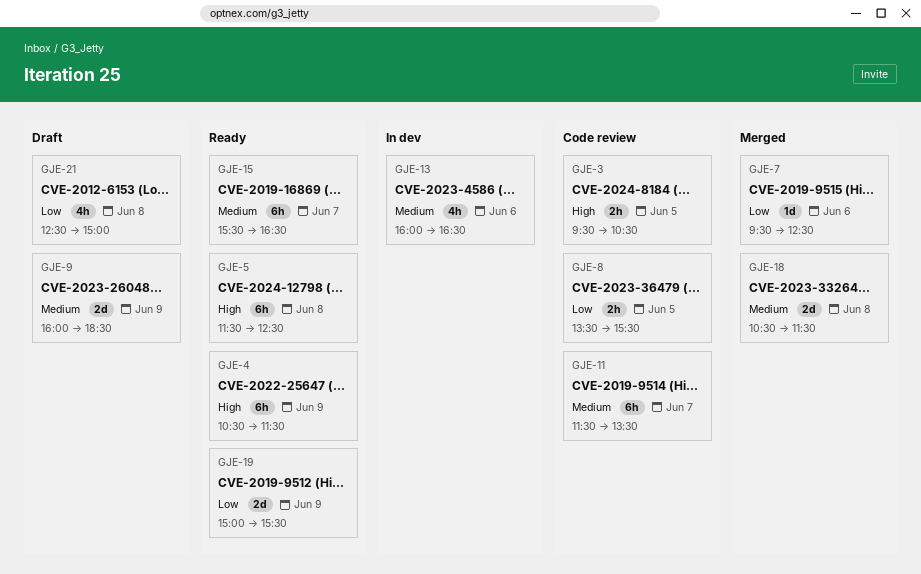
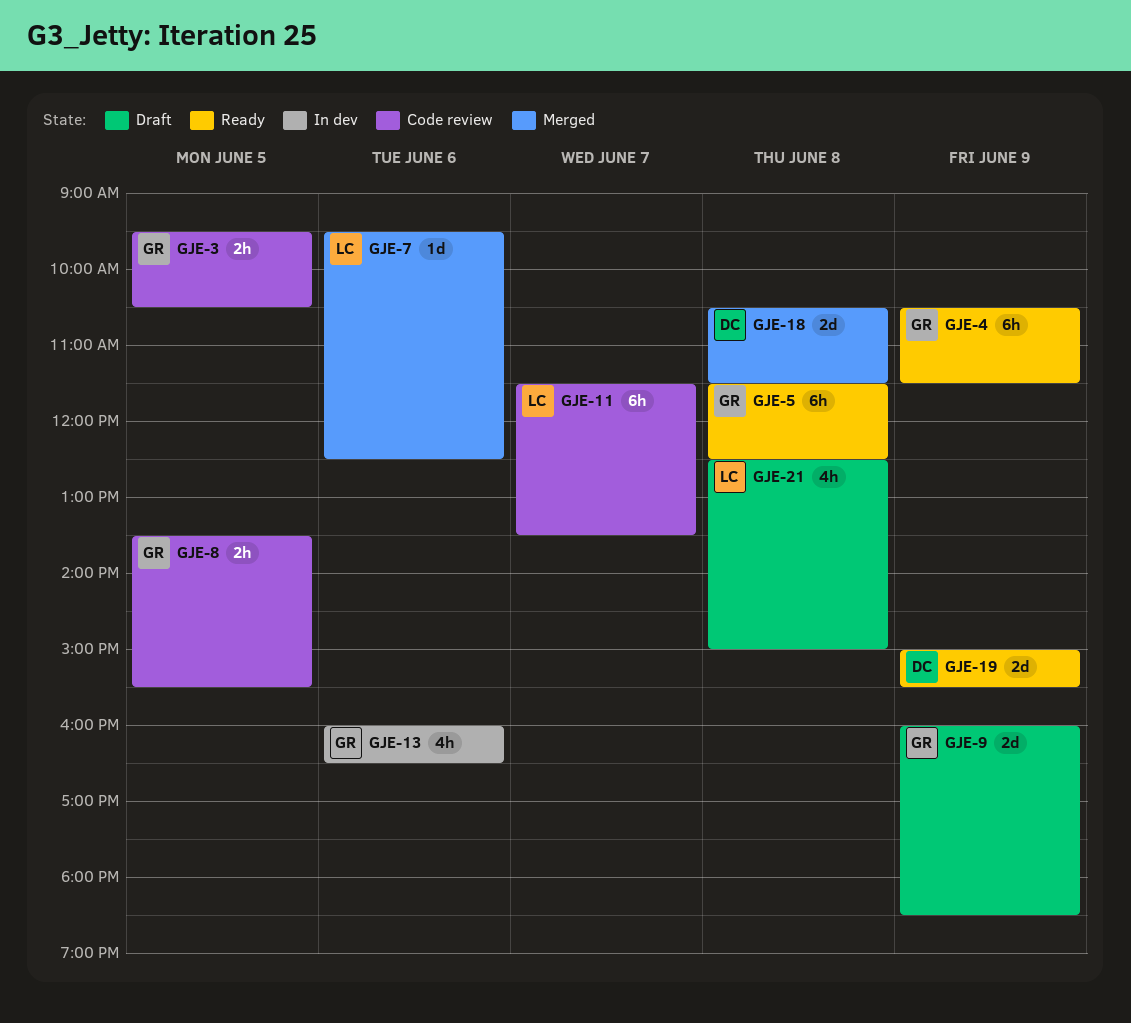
GJE-15: present -> none

